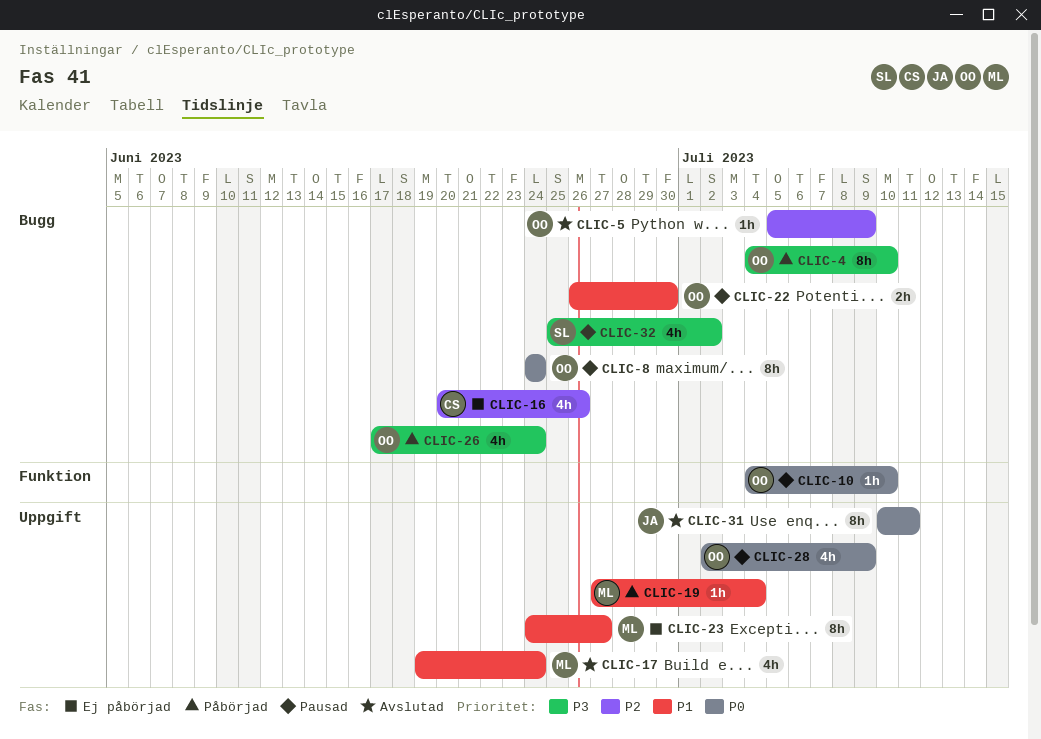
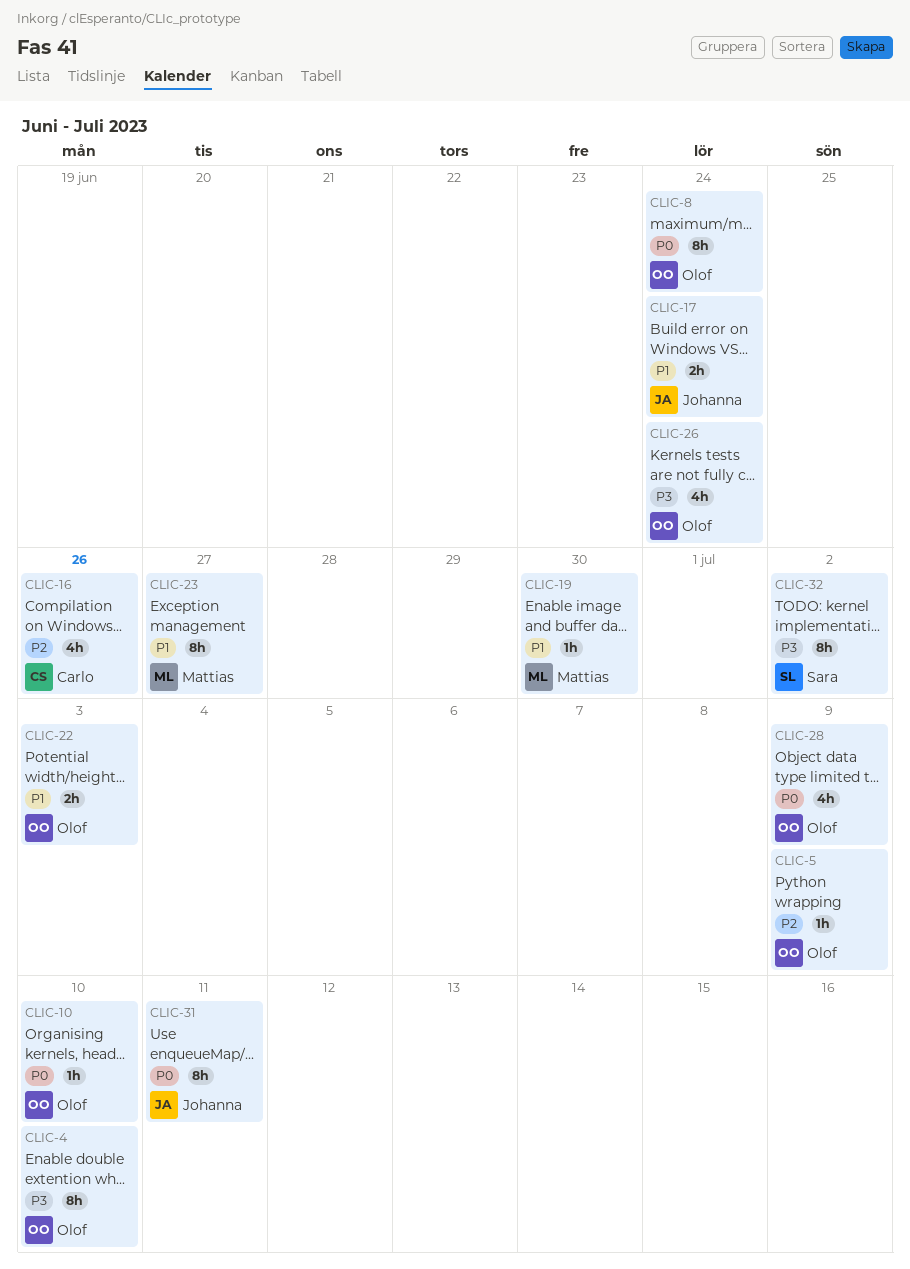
CLIC-17, owner: Mattias -> Johanna
CLIC-17, estimate: 4h -> 2h
CLIC-19, due: Jul 4 -> Jun 30
CLIC-22, due: Jun 30 -> Jul 3
CLIC-32, estimate: 4h -> 8h

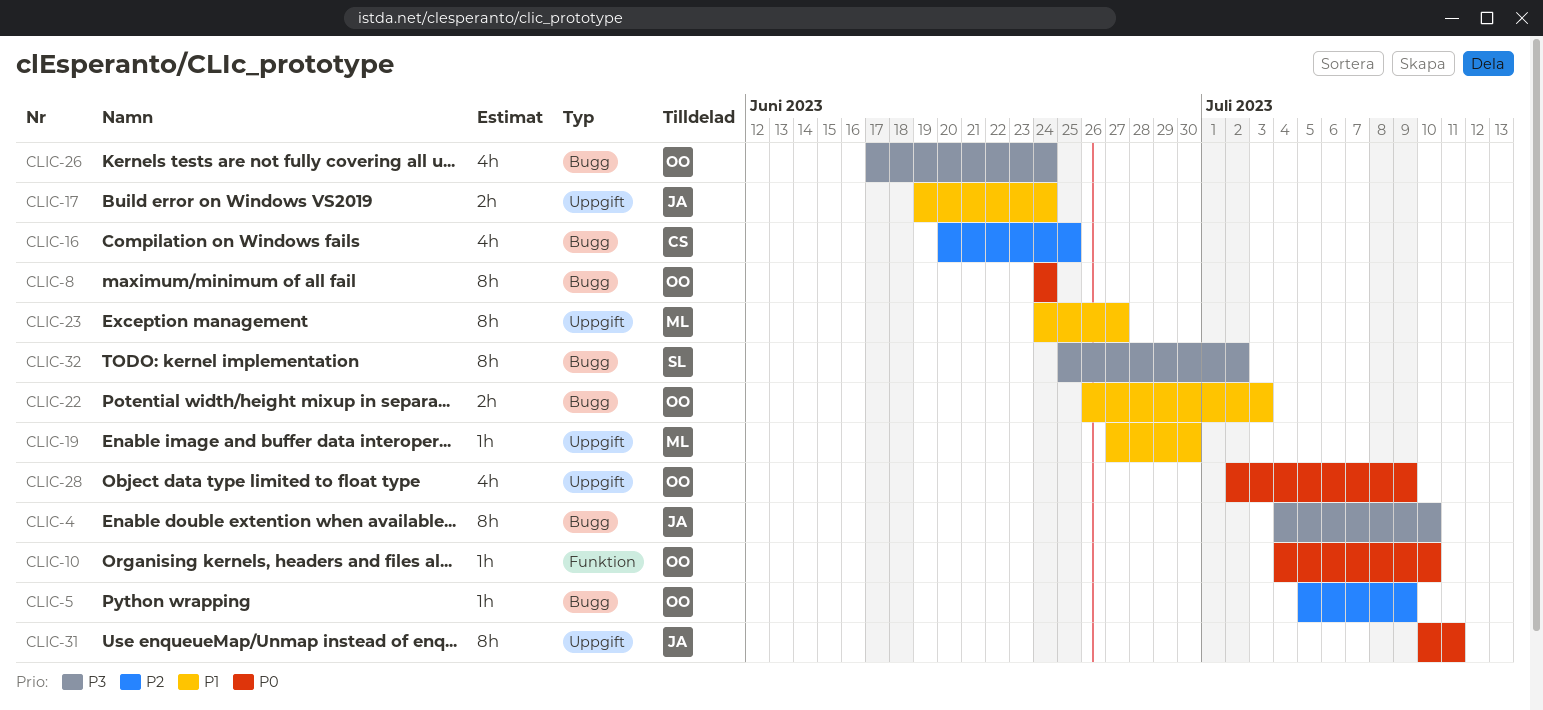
CLIC-4, owner: Olof -> Johanna
CLIC-16, due: Jun 26 -> Jun 25

